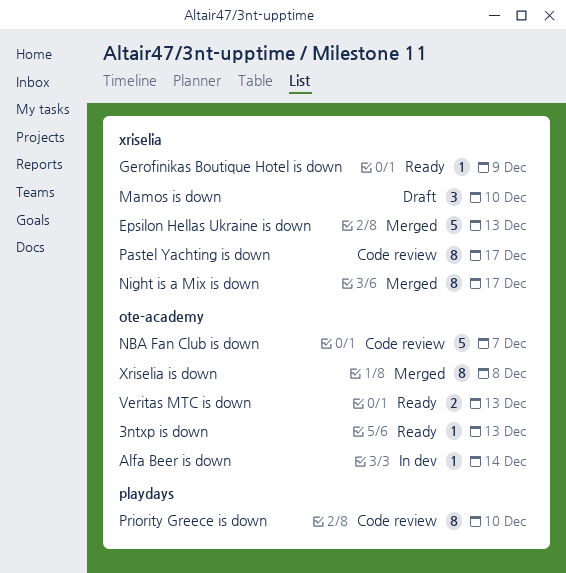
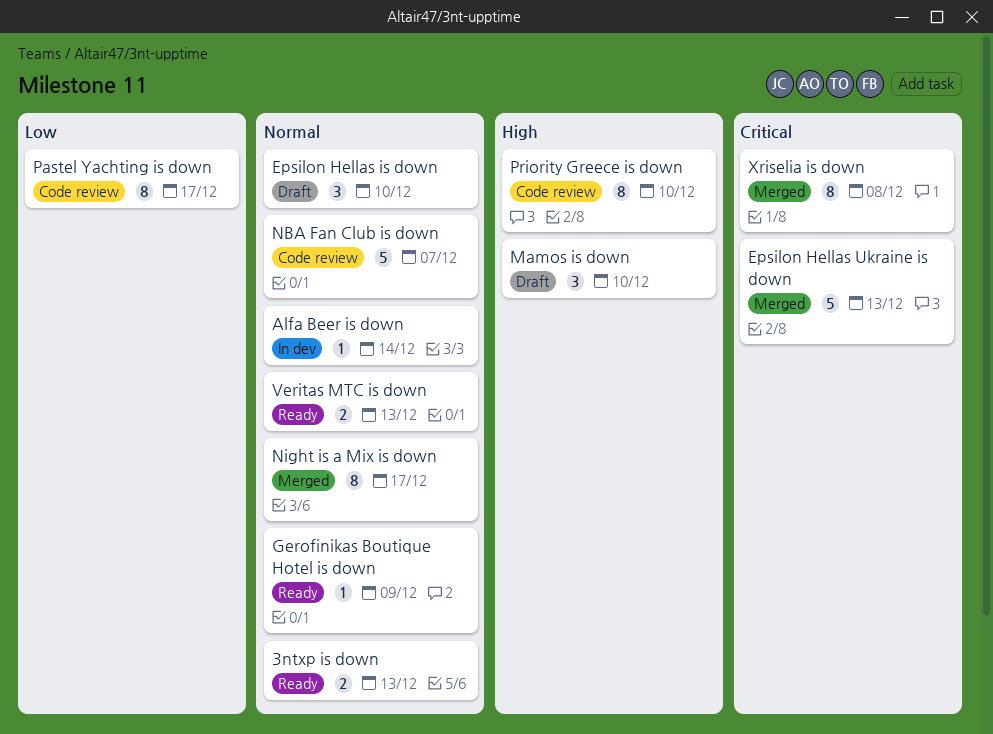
3ntxp is down, estimate: 1 -> 2
Epsilon Hellas is down: none -> present

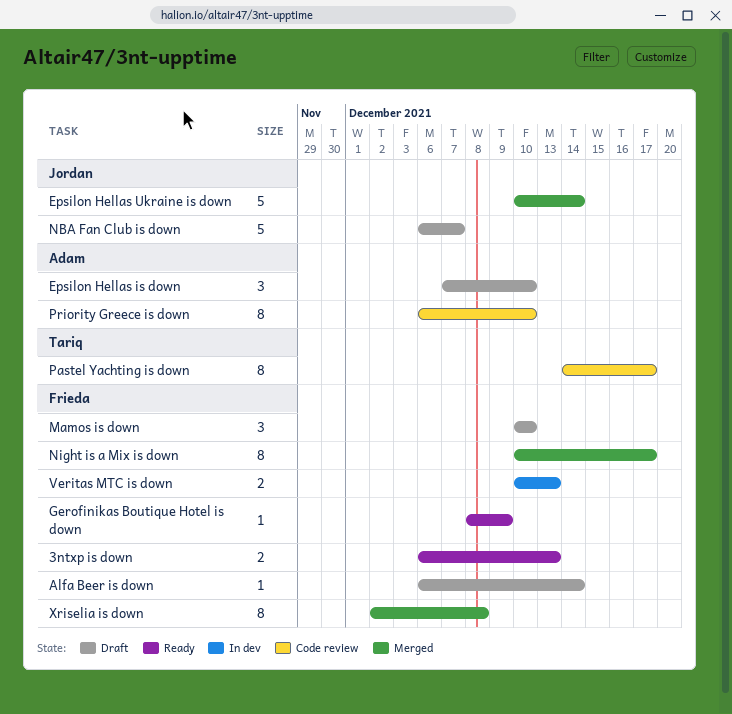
Alfa Beer is down, status: In dev -> Draft
Epsilon Hellas Ukraine is down, due: Dec 13 -> Dec 14
NBA Fan Club is down, status: Code review -> Draft
Veritas MTC is down, status: Ready -> In dev

